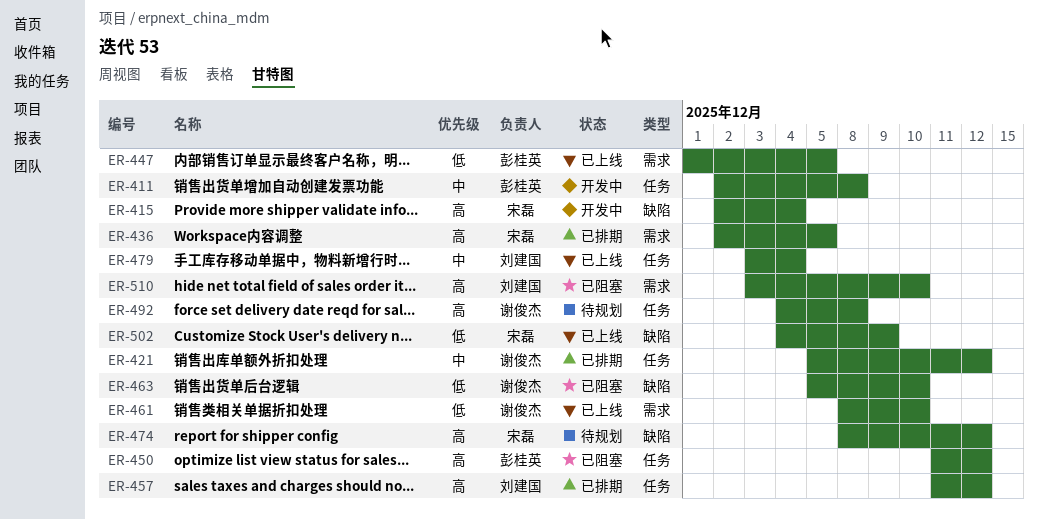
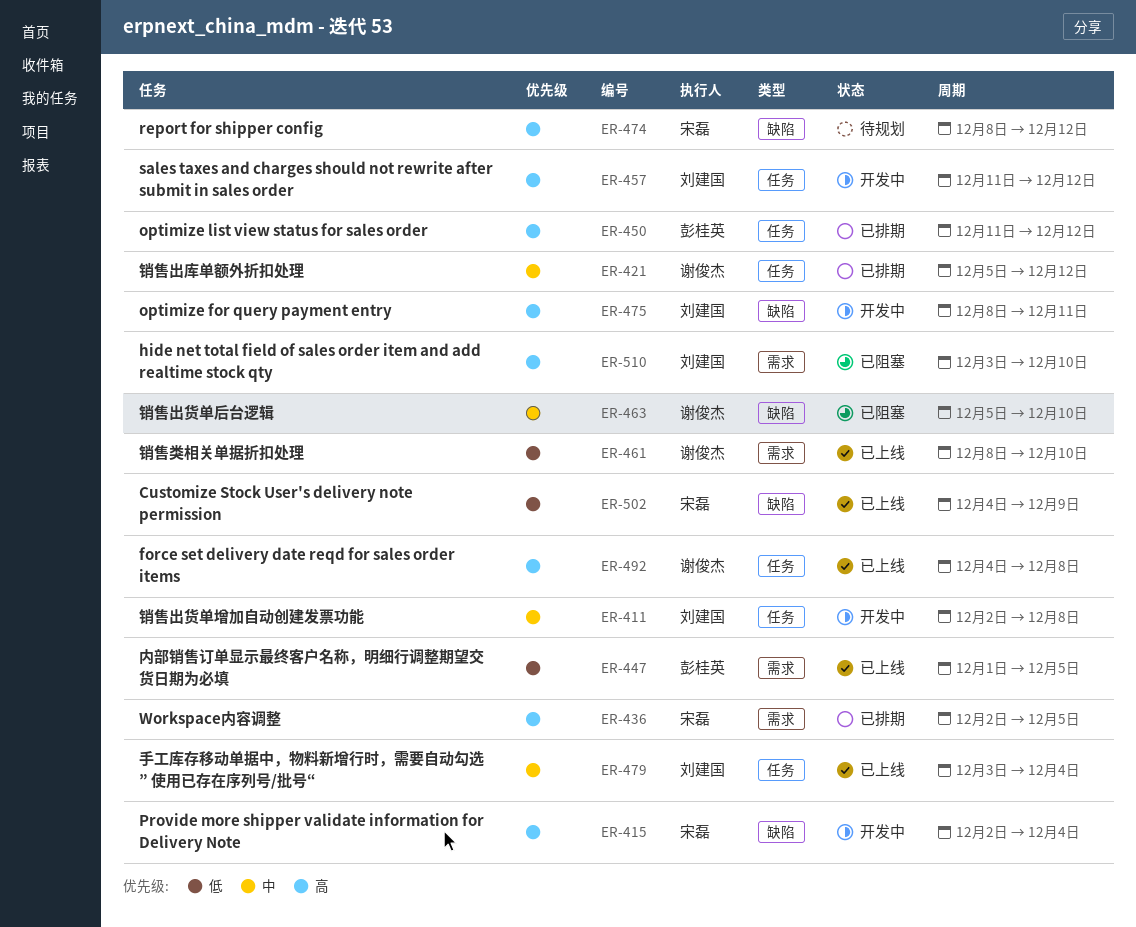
ER-411, owner: 彭桂英 -> 刘建国
ER-450, status: 已阻塞 -> 已排期
ER-457, status: 已排期 -> 开发中
ER-463, priority: 低 -> 中
ER-475: none -> present
ER-492, status: 待规划 -> 已上线

